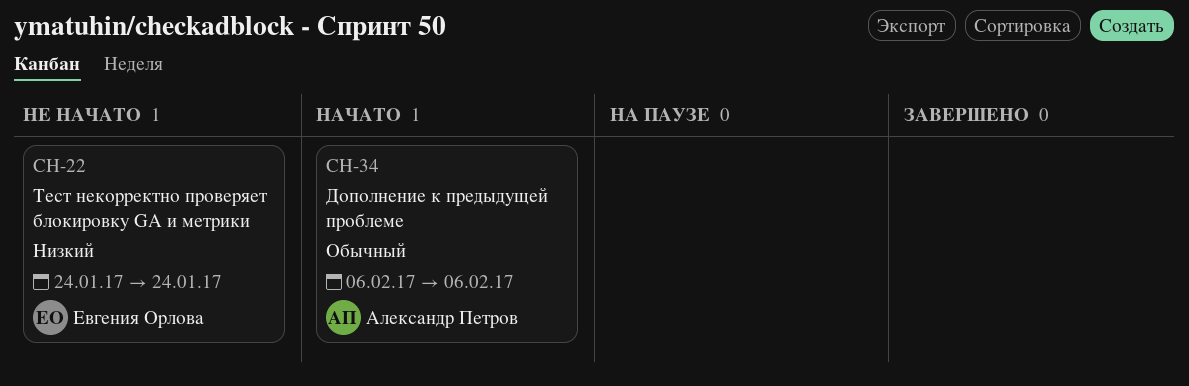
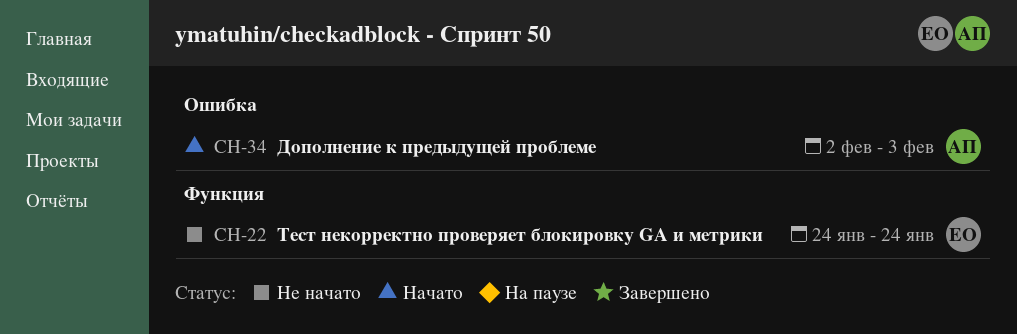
CH-34, start: Feb 6 -> Feb 2
CH-34, due: Feb 6 -> Feb 3

